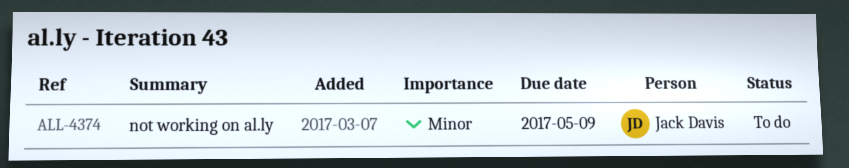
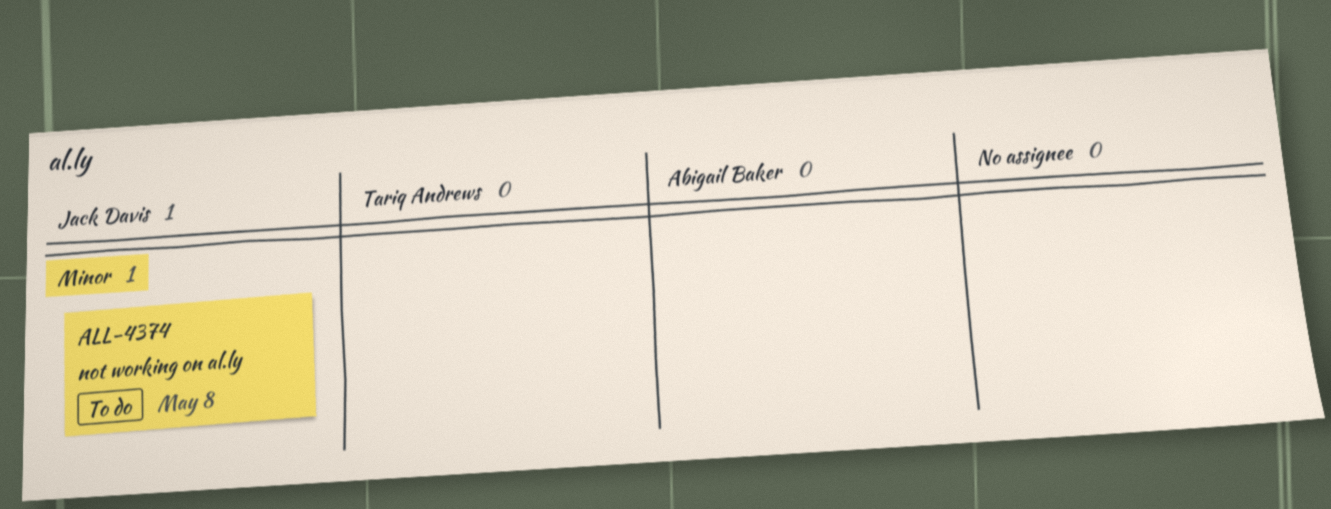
ALL-4374, due: May 9 -> May 8

